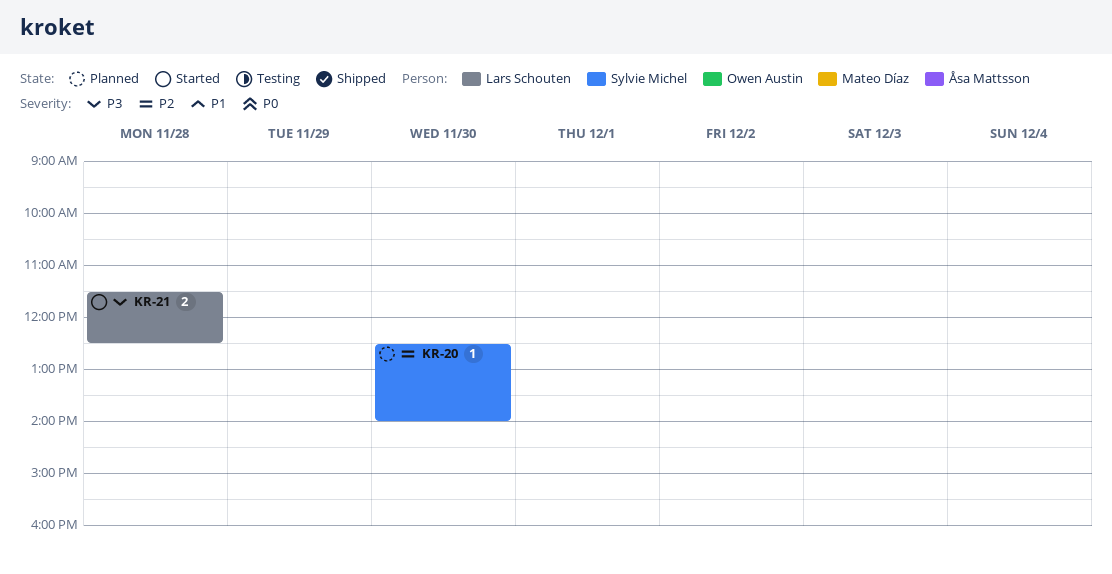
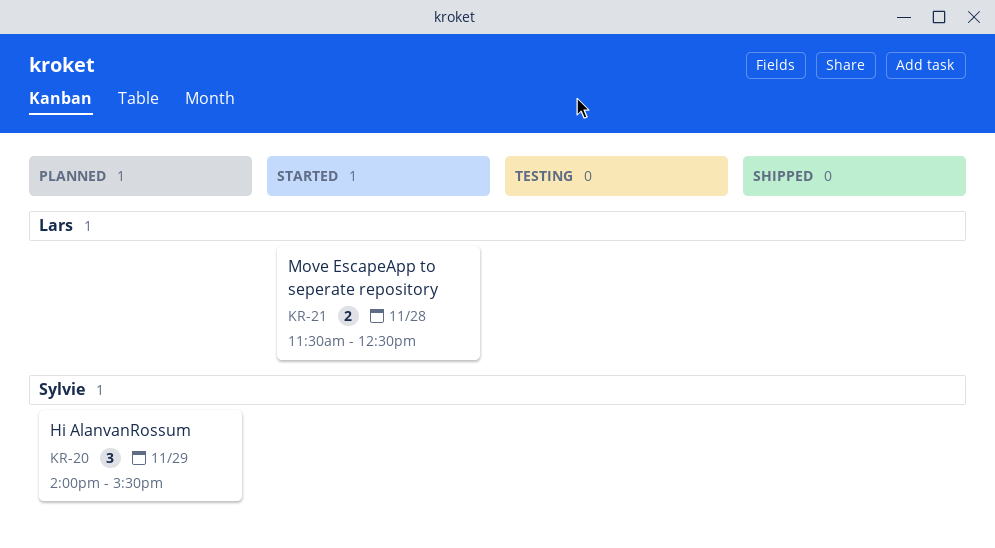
KR-20, estimate: 1 -> 3
KR-20, day: Nov 30 -> Nov 29
KR-20, begins: 12:30 -> 14:00
KR-20, ends: 14:00 -> 15:30

